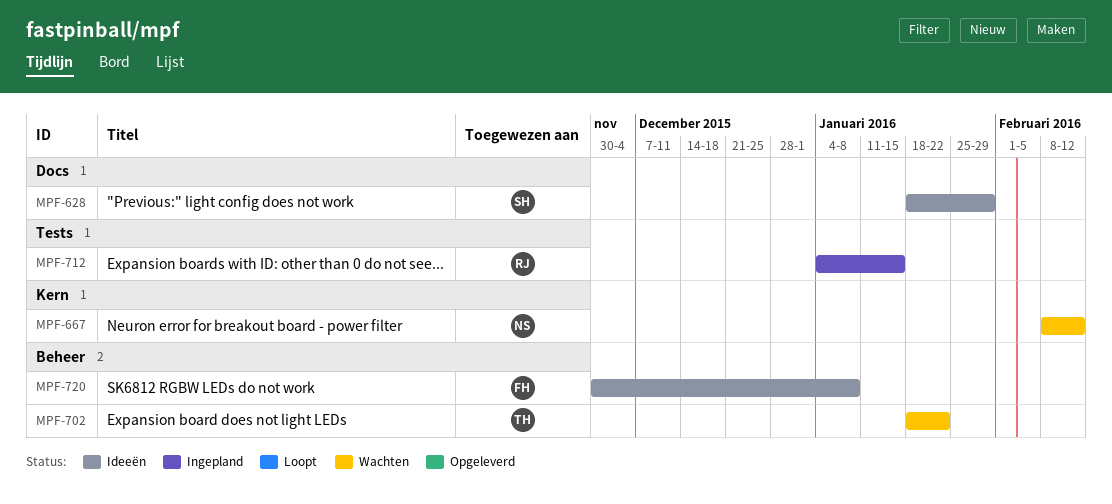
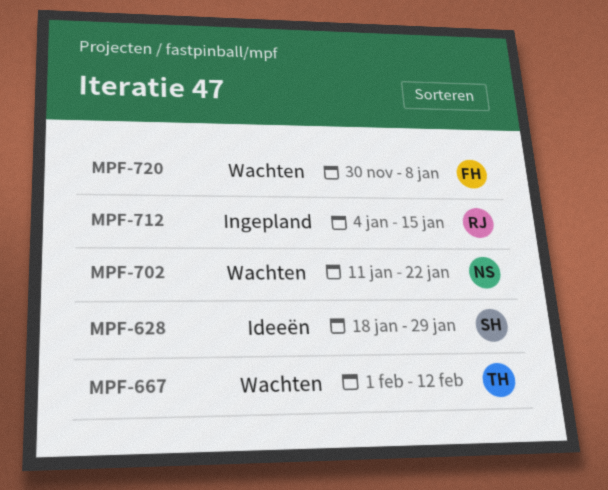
MPF-667, owner: NS -> TH
MPF-667, start: Feb 8 -> Feb 1
MPF-702, owner: TH -> NS
MPF-702, start: Jan 18 -> Jan 11
MPF-720, status: Ideeën -> Wachten

